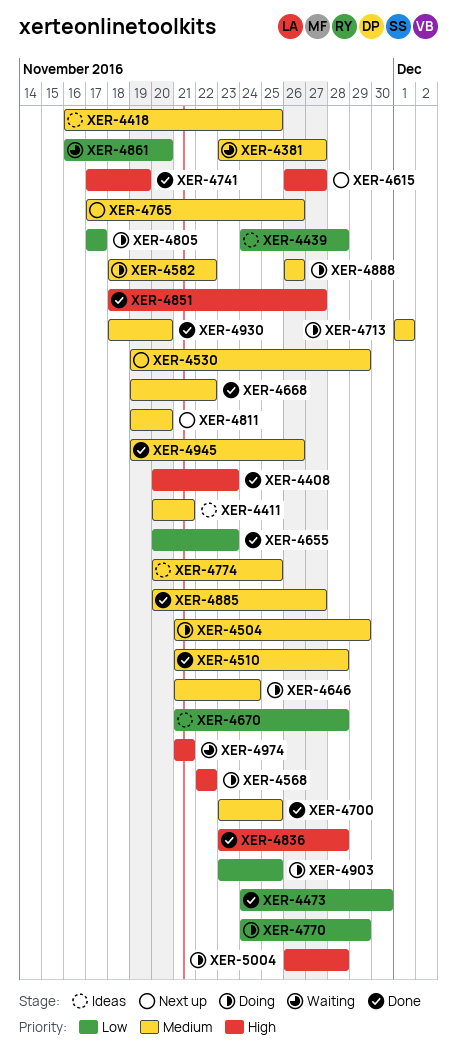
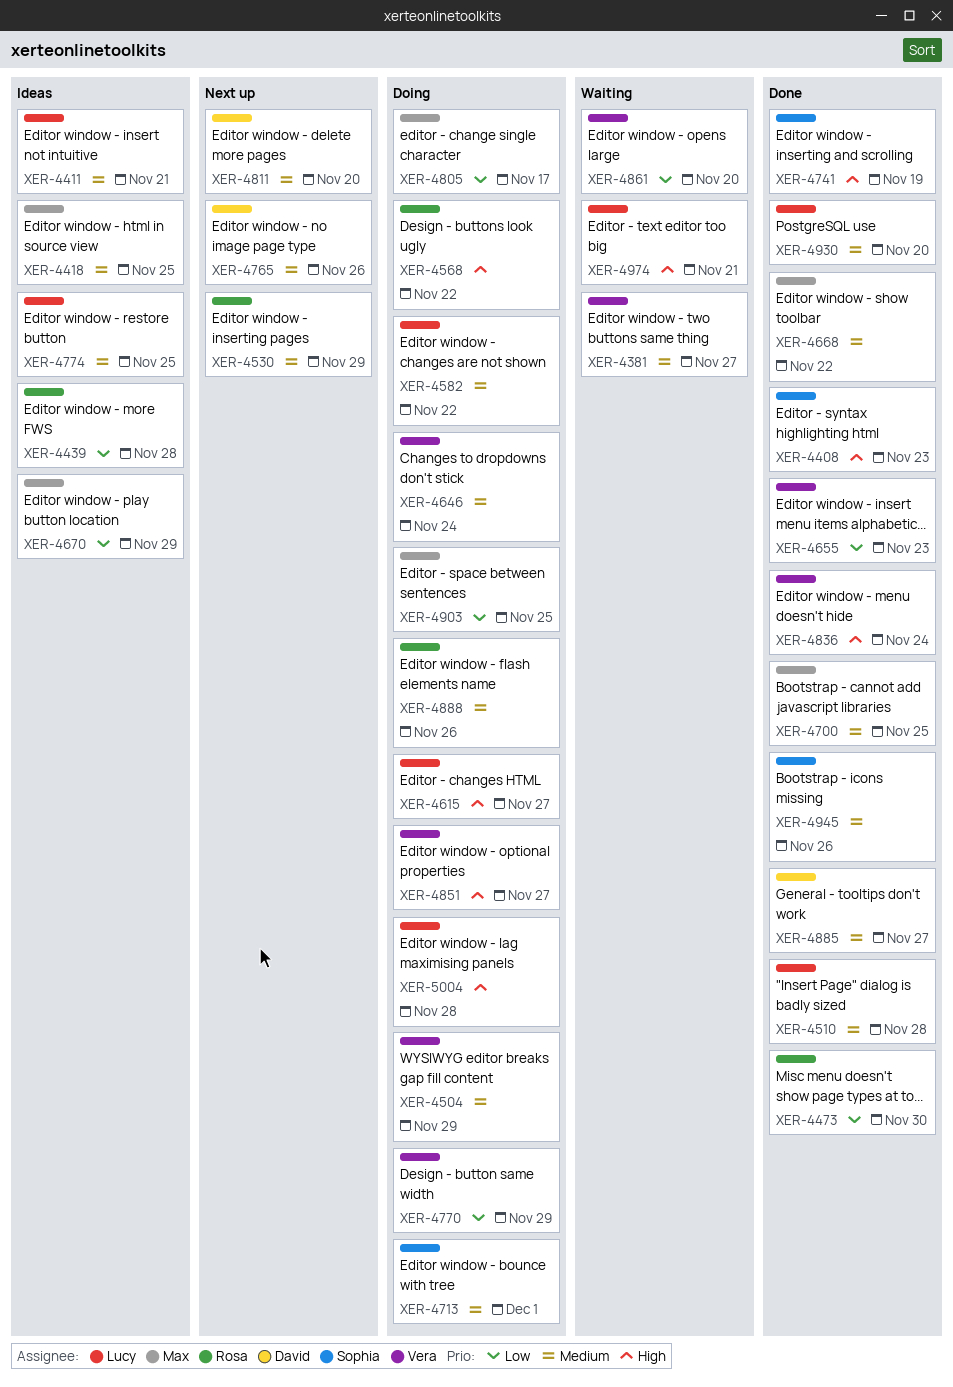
XER-4615, status: Next up -> Doing
XER-4670, due: Nov 28 -> Nov 29
XER-4836, due: Nov 28 -> Nov 24
XER-4851, status: Done -> Doing

